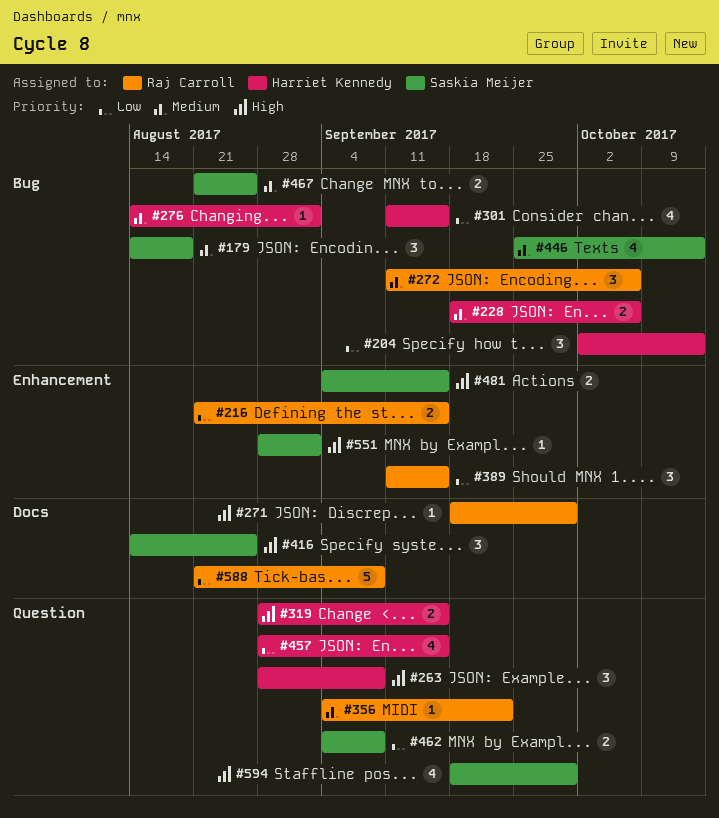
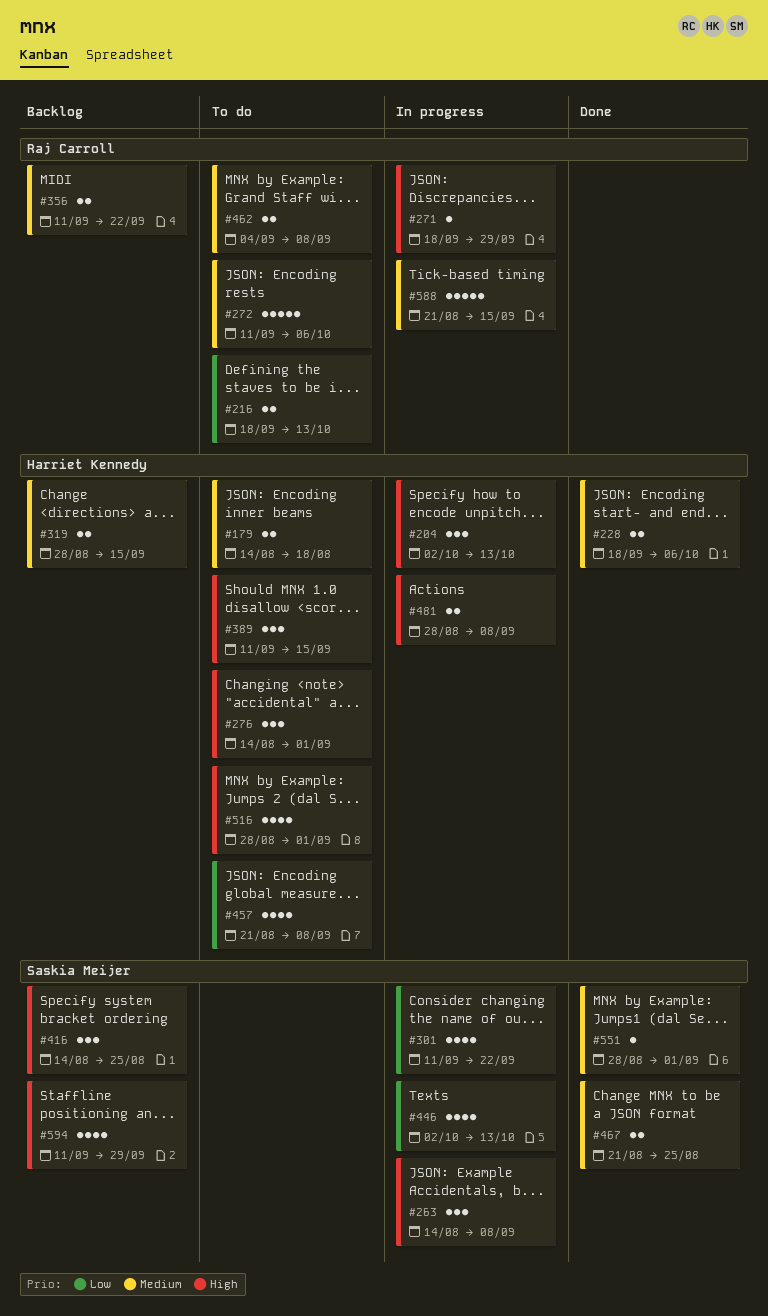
#179, owner: Saskia Meijer -> Harriet Kennedy
#179, estimate: 3 -> 2
#204, priority: Low -> High
#216, start: Aug 21 -> Sep 18
#216, due: Sep 15 -> Oct 13
#263, owner: Harriet Kennedy -> Saskia Meijer
#263, start: Aug 28 -> Aug 14
#272, estimate: 3 -> 5
#276, priority: Medium -> High
#276, estimate: 1 -> 3
#301, owner: Harriet Kennedy -> Saskia Meijer
#301, due: Sep 15 -> Sep 22
#319, priority: High -> Medium
#356, estimate: 1 -> 2
#356, start: Sep 4 -> Sep 11
#389, owner: Raj Carroll -> Harriet Kennedy
#389, priority: Low -> High
#446, priority: Medium -> Low
#446, start: Sep 25 -> Oct 2
#457, start: Aug 28 -> Aug 21
#457, due: Sep 15 -> Sep 8
#462, owner: Saskia Meijer -> Raj Carroll
#462, priority: Low -> Medium
#481, owner: Saskia Meijer -> Harriet Kennedy
#481, start: Sep 4 -> Aug 28
#481, due: Sep 15 -> Sep 8
#516: none -> present
#551, priority: High -> Medium
#588, priority: Low -> Medium
#588, due: Sep 8 -> Sep 15
#594, start: Sep 18 -> Sep 11

